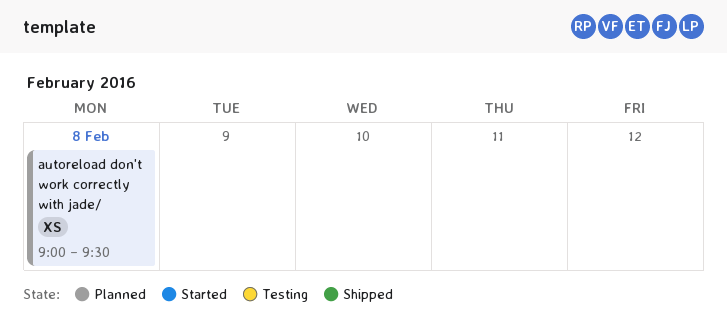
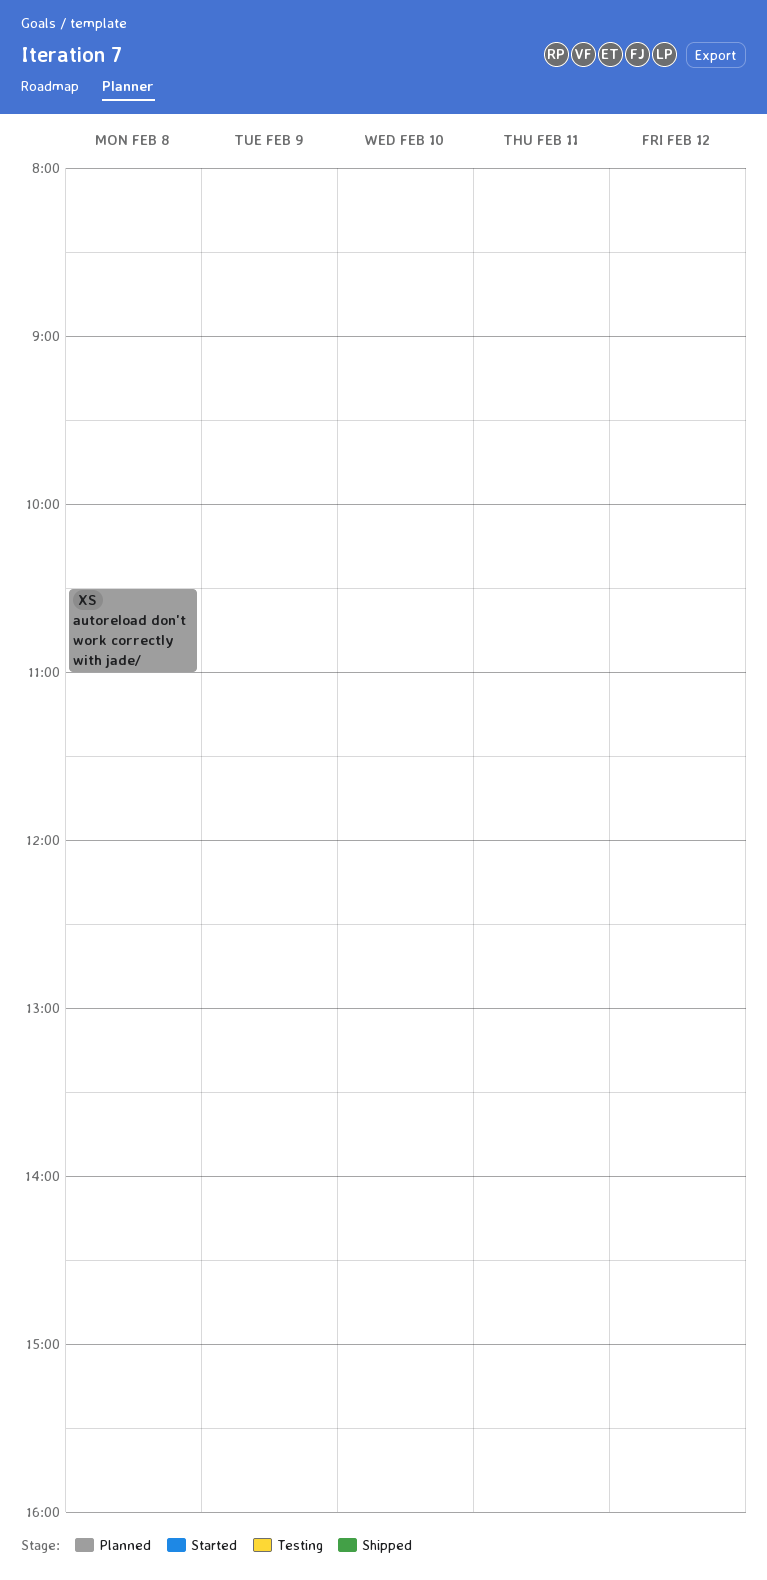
autoreload don't work correctly with jade/, begins: 09:00 -> 10:30
autoreload don't work correctly with jade/, ends: 09:30 -> 11:00

